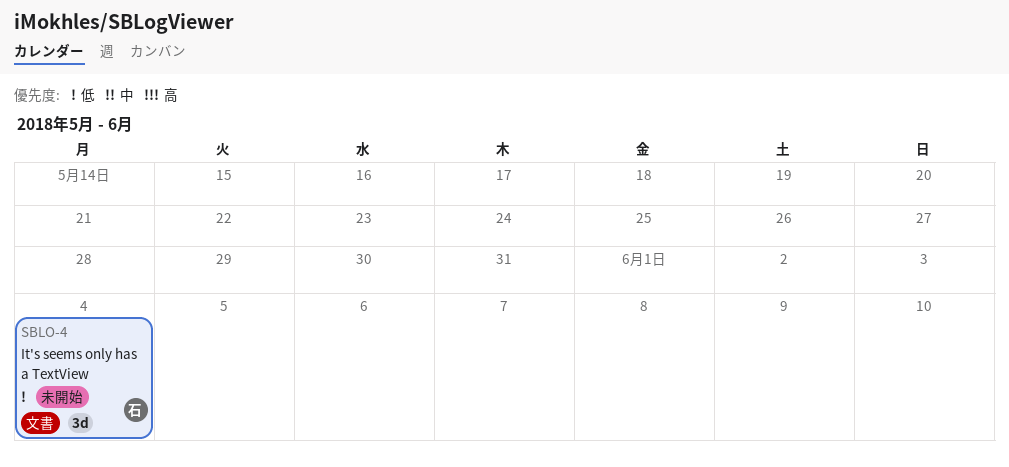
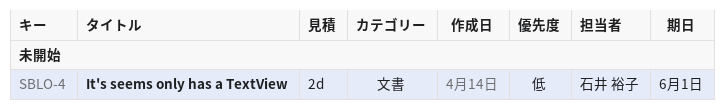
SBLO-4, estimate: 3d -> 2d
SBLO-4, due: Jun 4 -> Jun 1

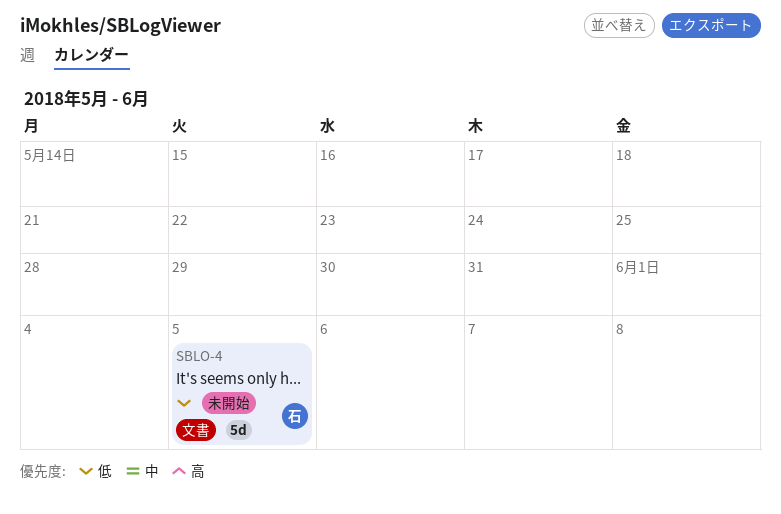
SBLO-4, estimate: 2d -> 5d
SBLO-4, due: Jun 1 -> Jun 5

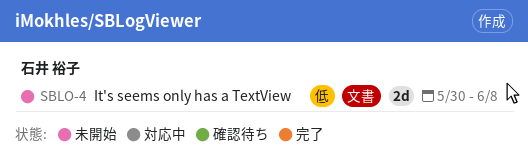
SBLO-4, estimate: 5d -> 2d
SBLO-4, due: Jun 5 -> Jun 8

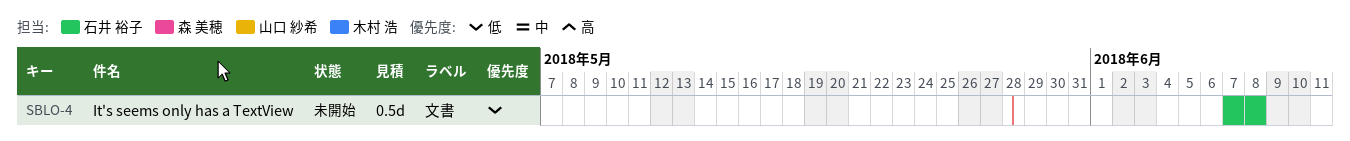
SBLO-4, estimate: 2d -> 0.5d
SBLO-4, start: May 30 -> Jun 7

